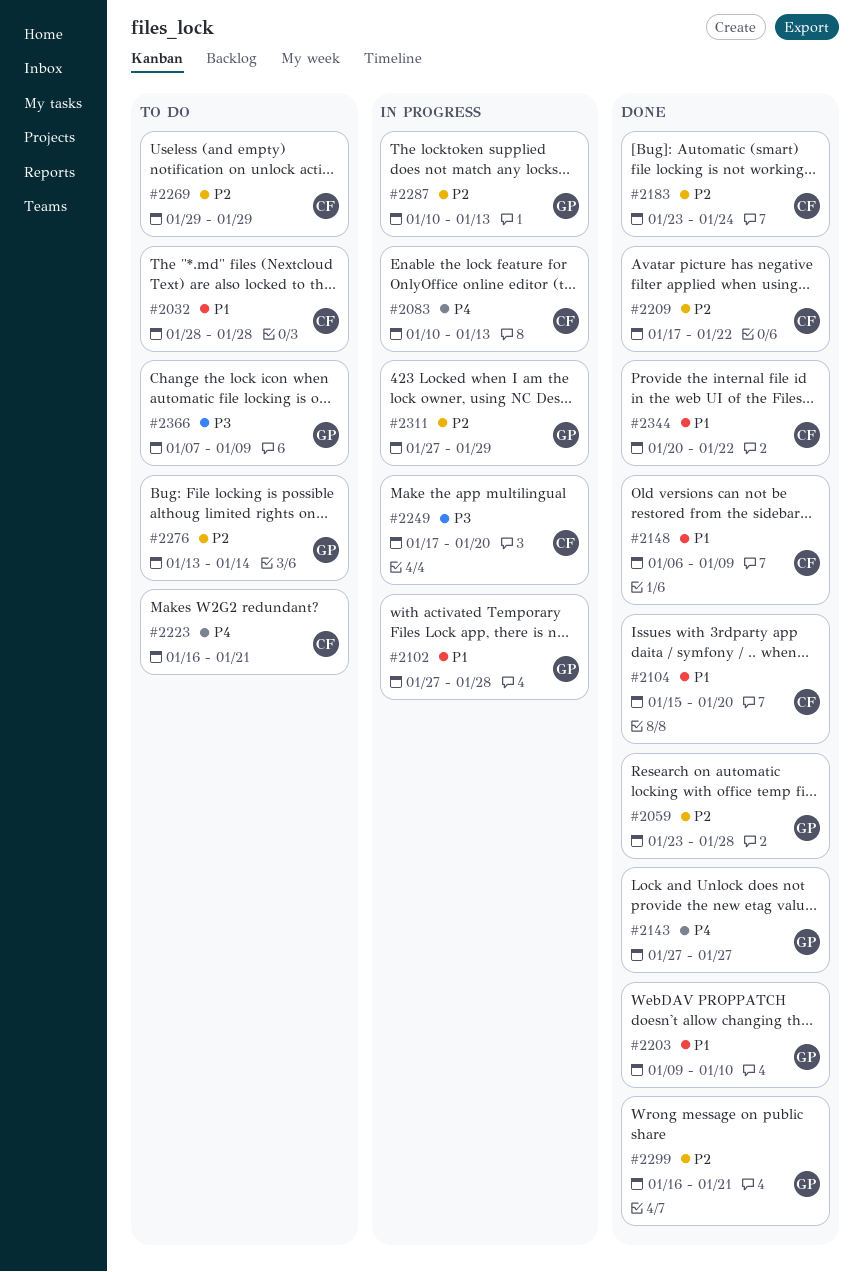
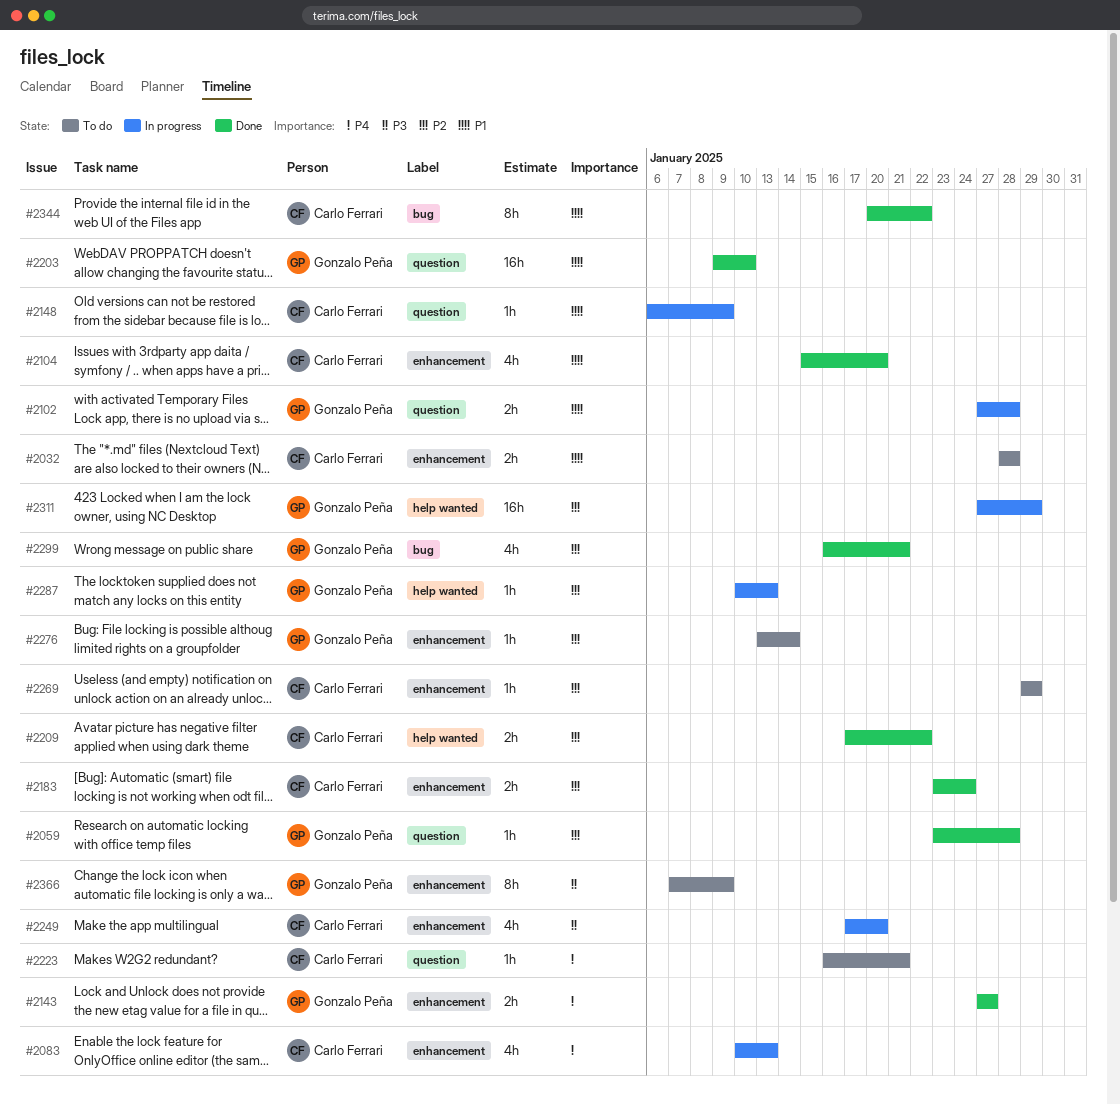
#2148, status: Done -> In progress

